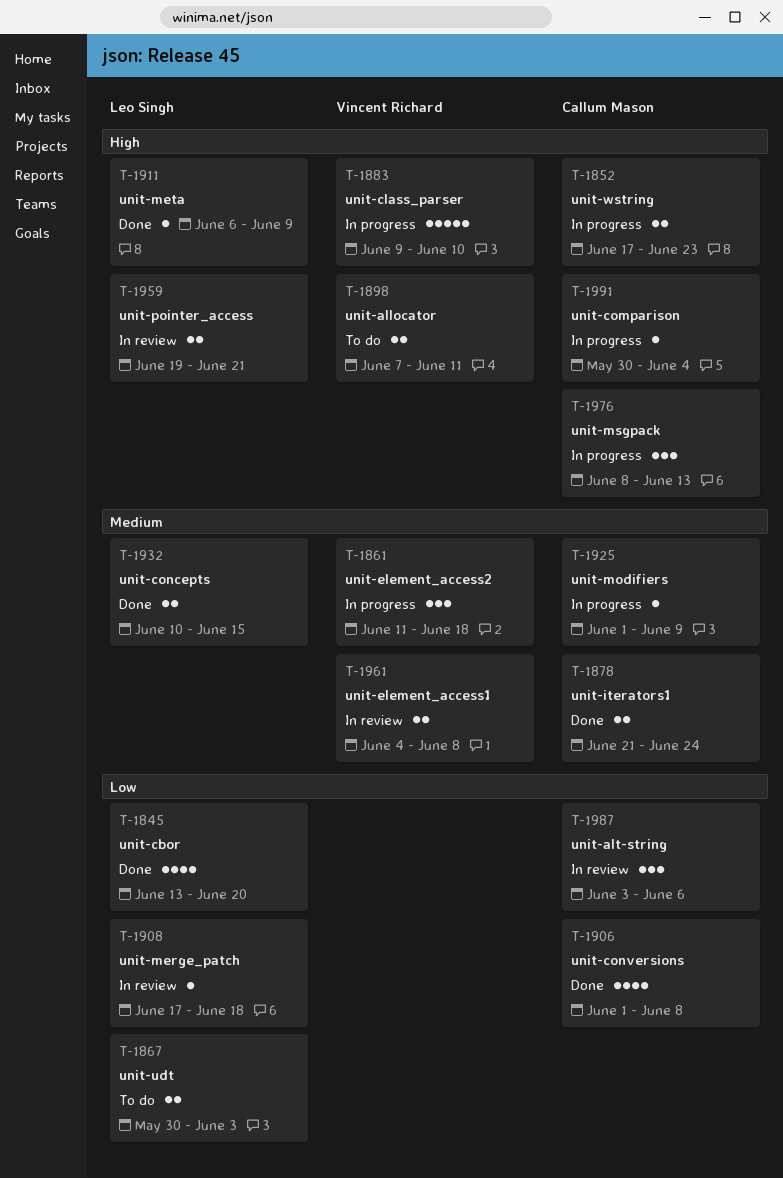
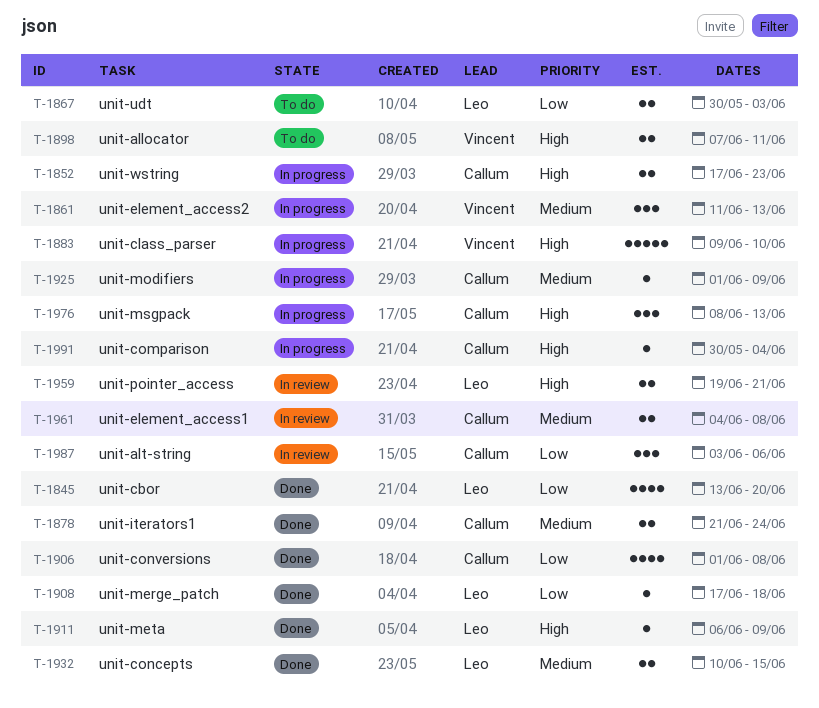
T-1861, due: Jun 18 -> Jun 13
T-1908, status: In review -> Done
T-1961, owner: Vincent Richard -> Callum Mason

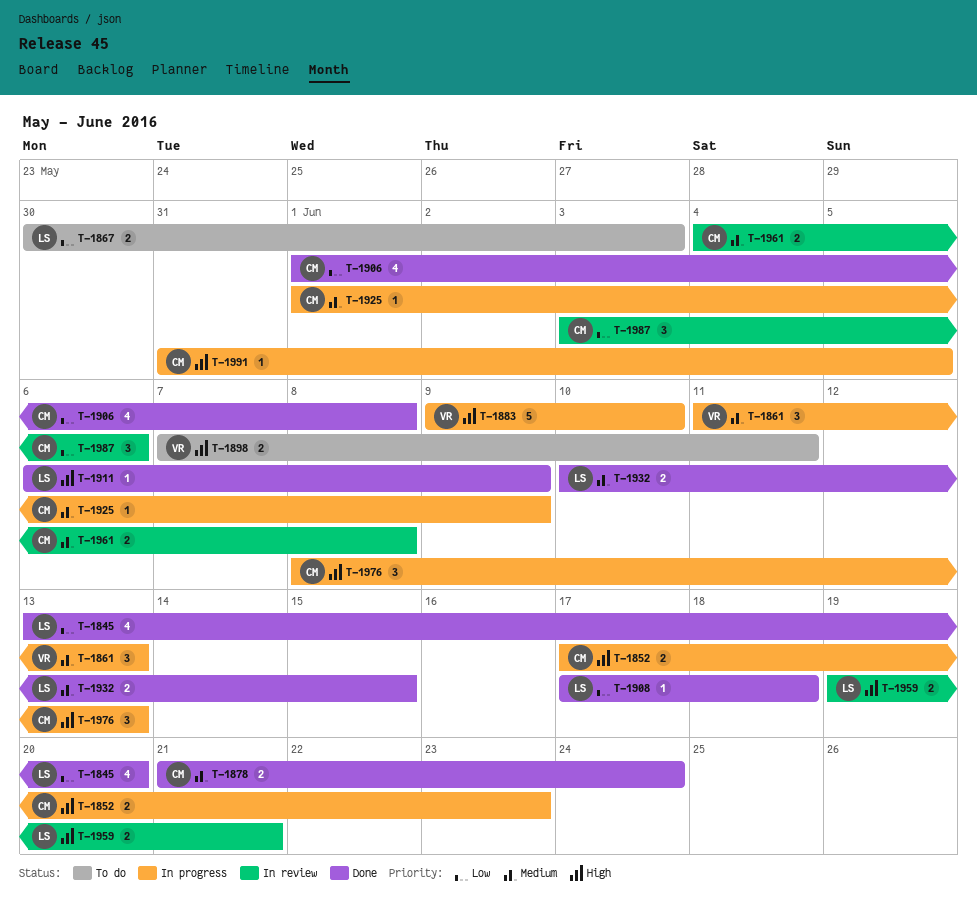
T-1991, start: May 30 -> May 31
T-1991, due: Jun 4 -> Jun 5

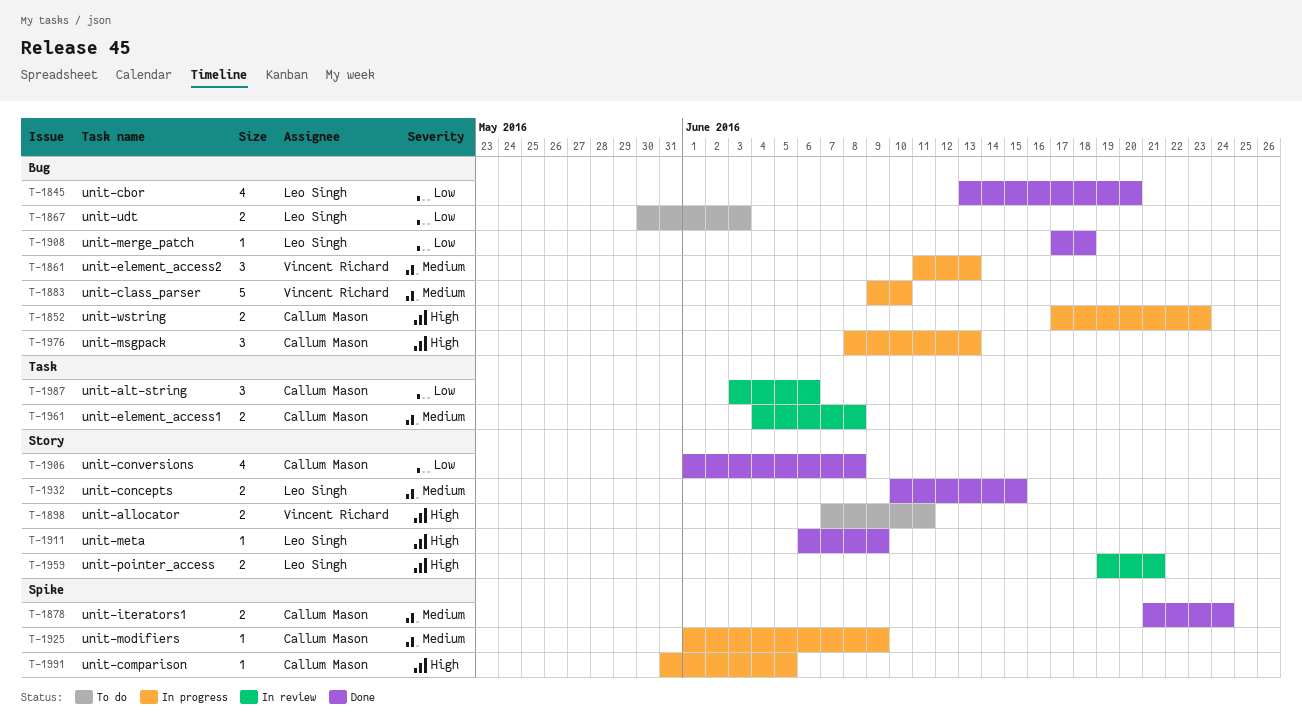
T-1883, priority: High -> Medium

